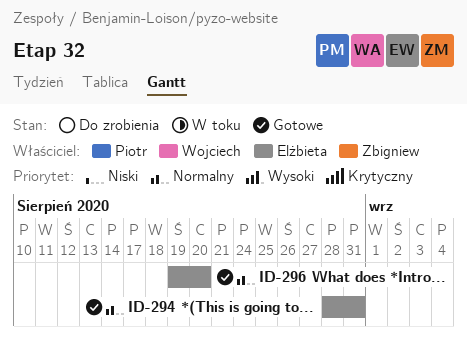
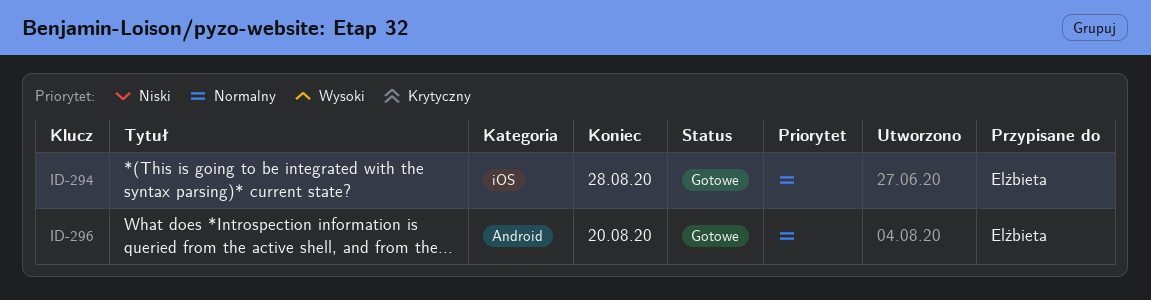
ID-294, due: Aug 31 -> Aug 28

